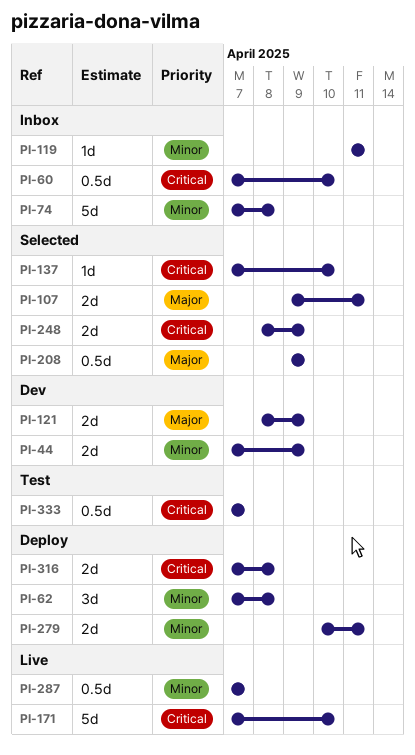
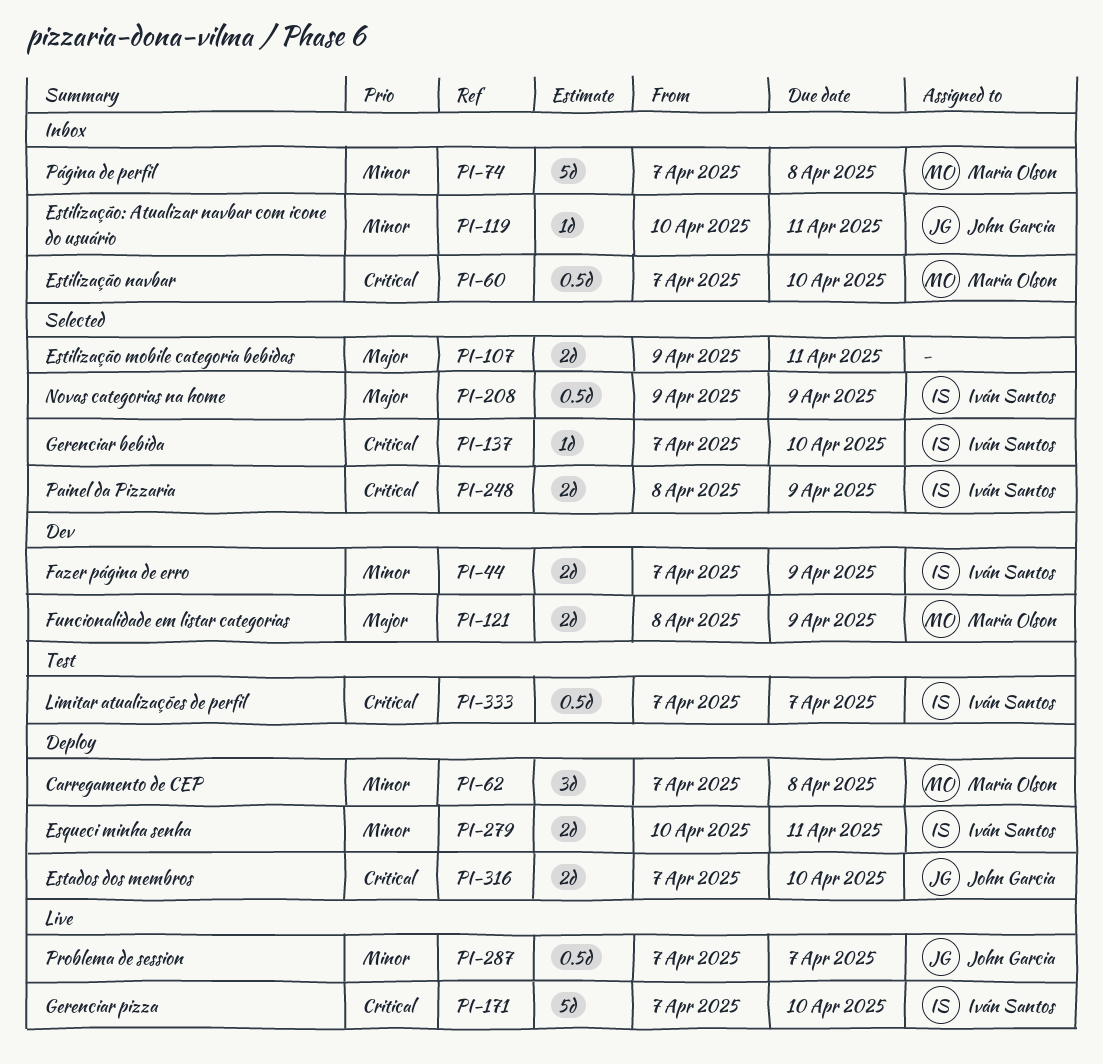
PI-119, start: Apr 11 -> Apr 10
PI-316, due: Apr 8 -> Apr 10

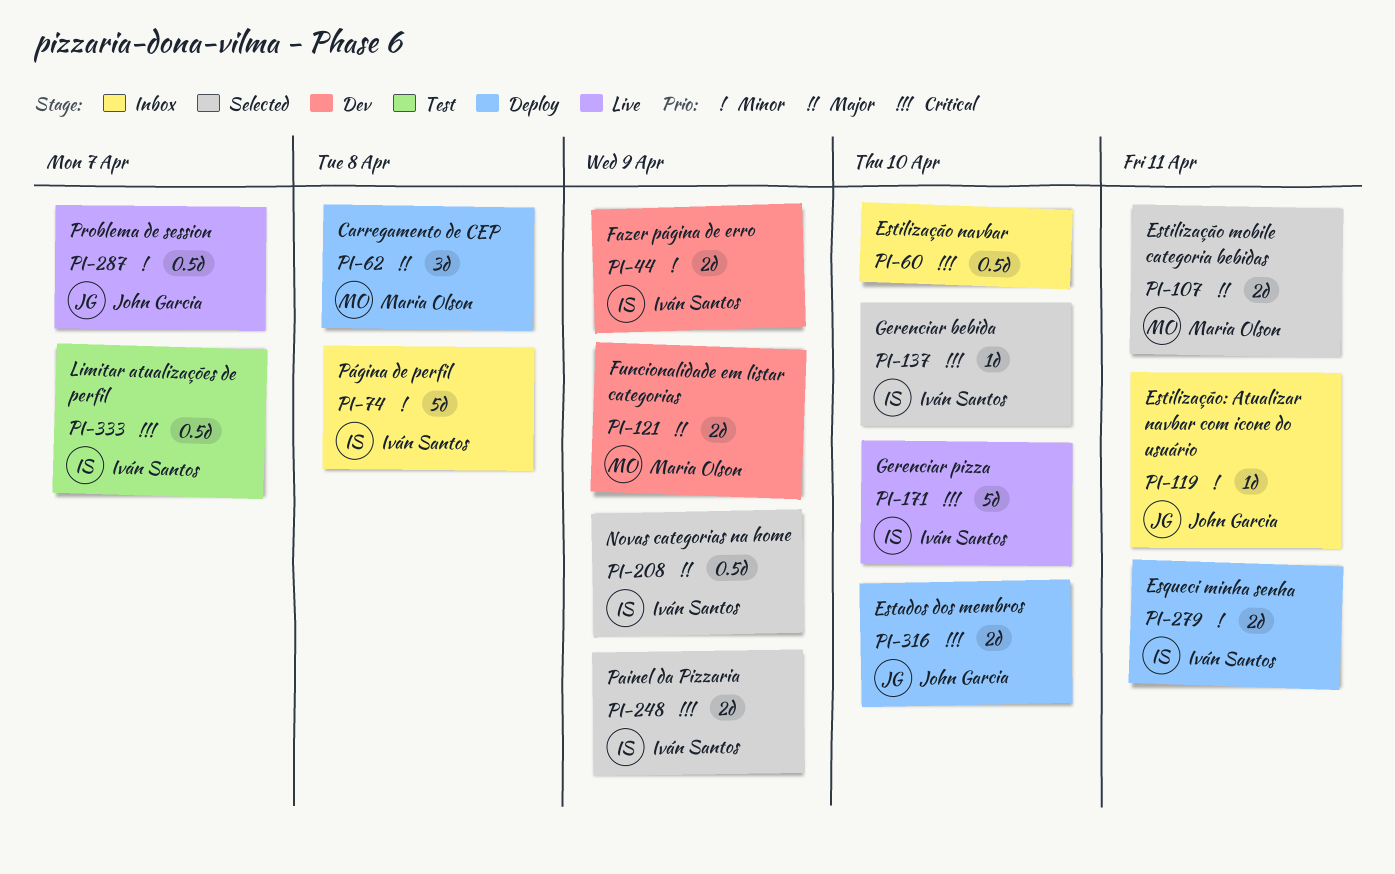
PI-60, owner: Maria Olson -> none
PI-62, priority: Minor -> Major
PI-74, owner: Maria Olson -> Iván Santos
PI-107, owner: none -> Maria Olson

